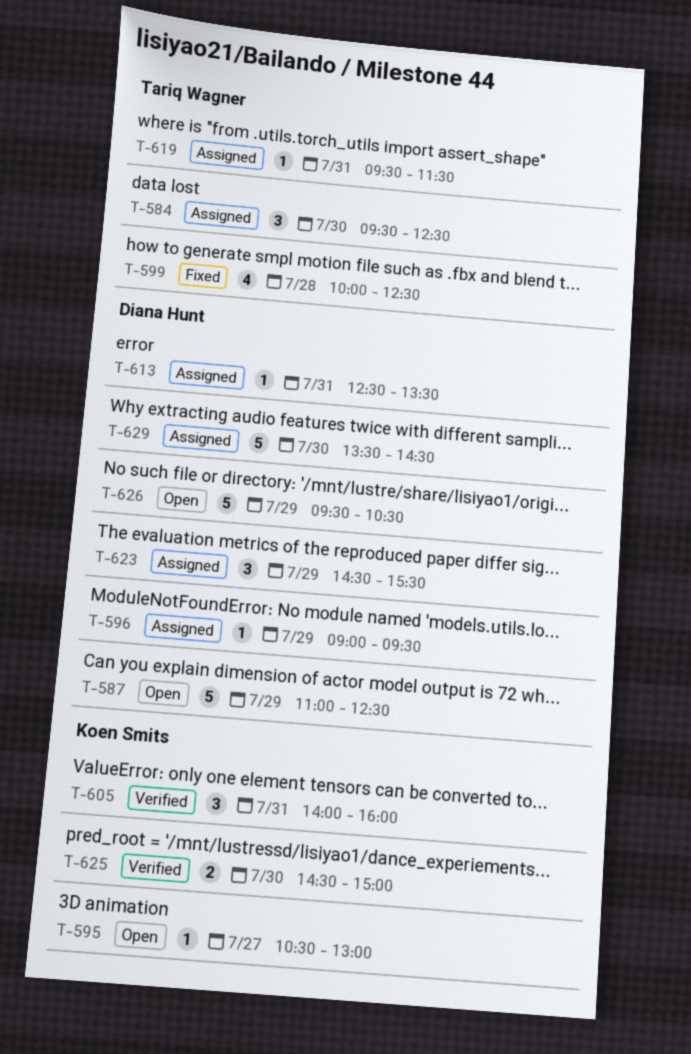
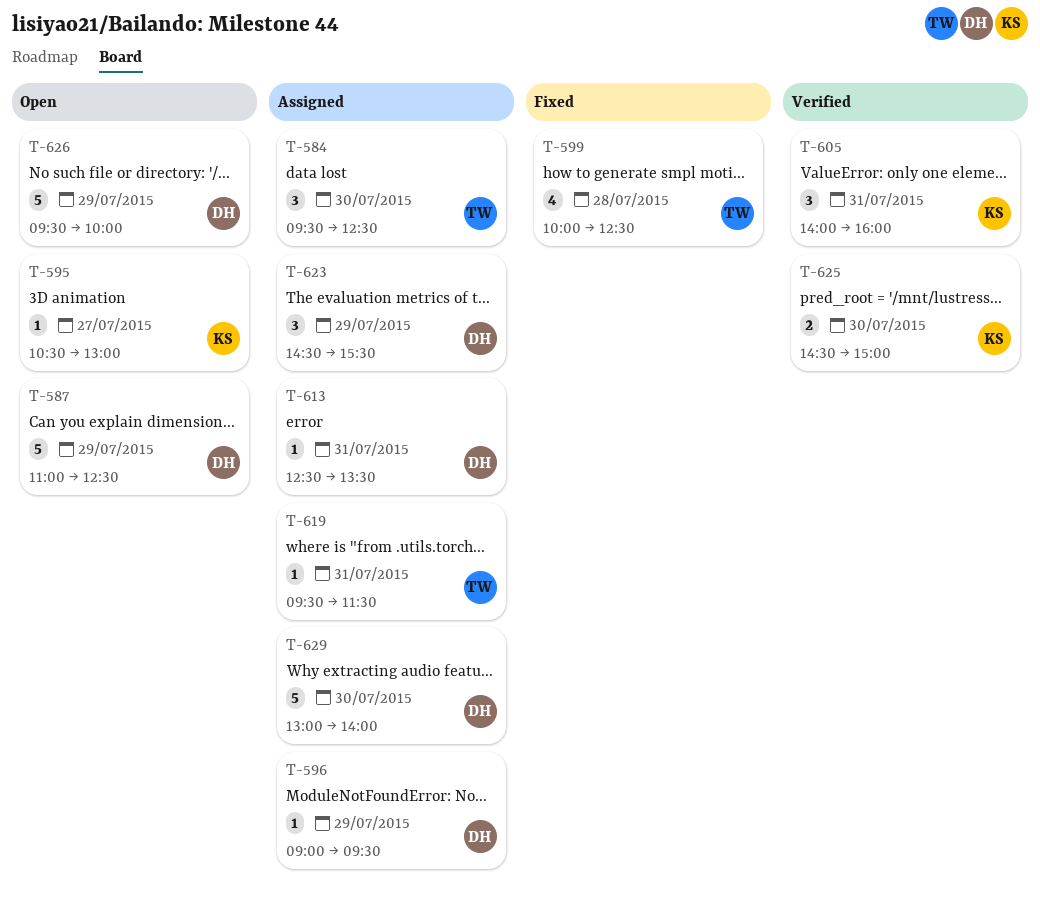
T-626, ends: 10:30 -> 10:00
T-629, begins: 13:30 -> 13:00
T-629, ends: 14:30 -> 14:00

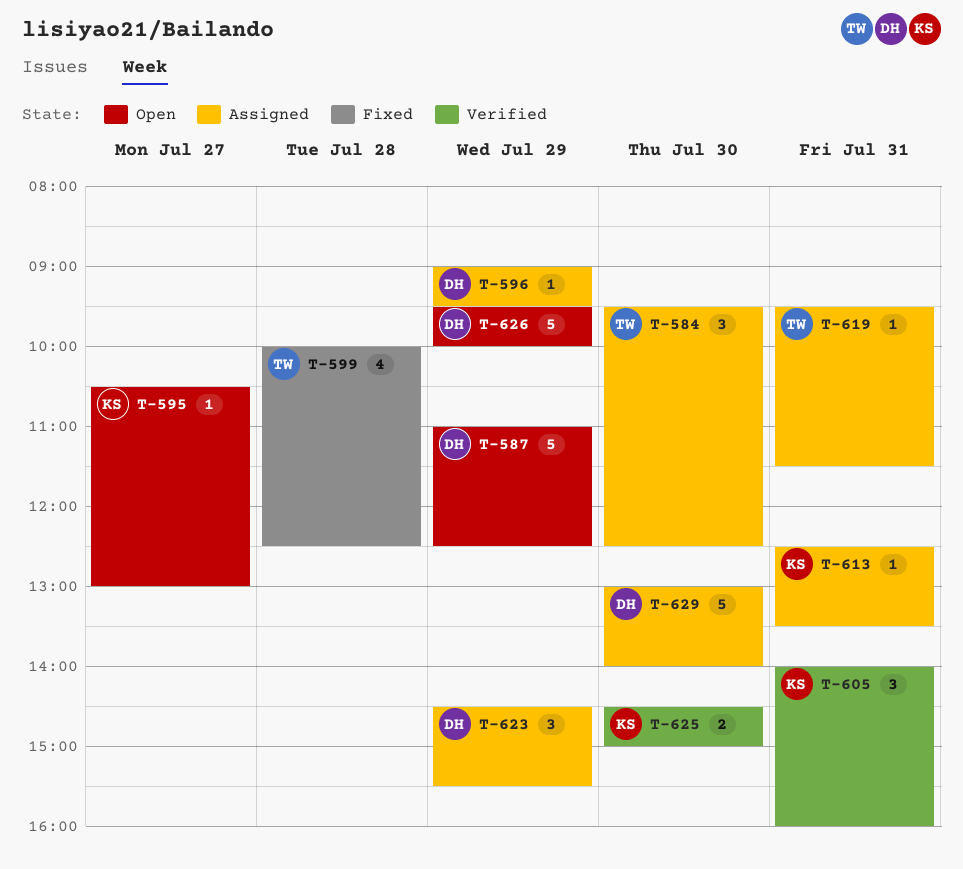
T-613, owner: DH -> KS

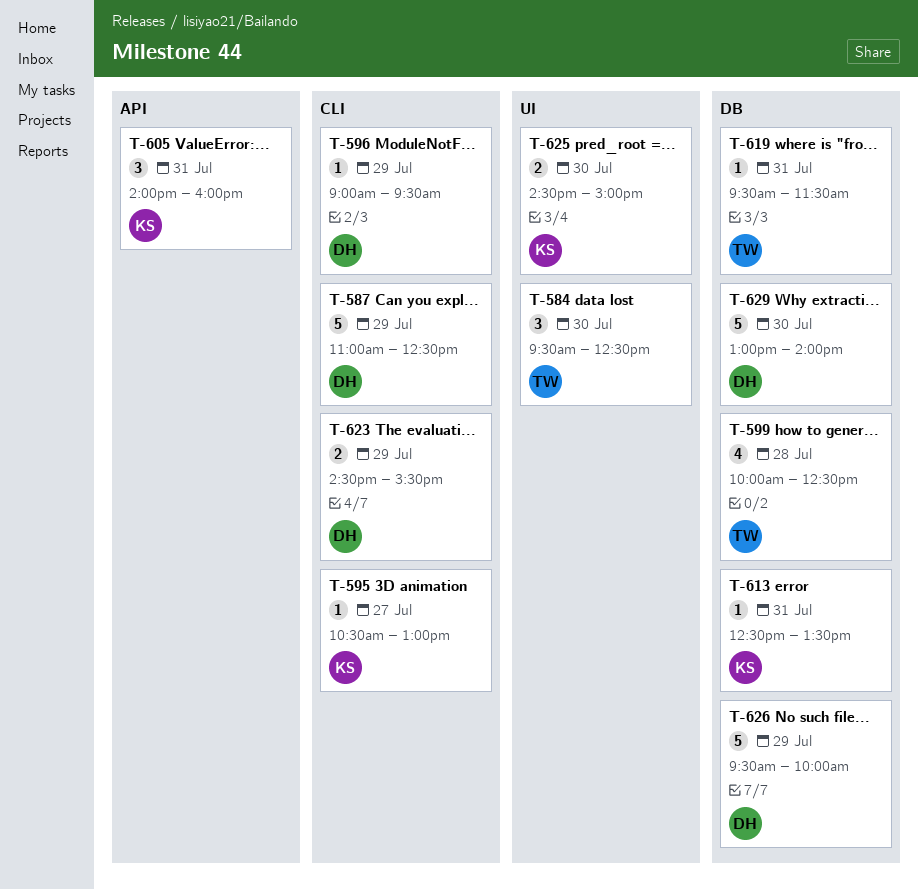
T-623, estimate: 3 -> 2

